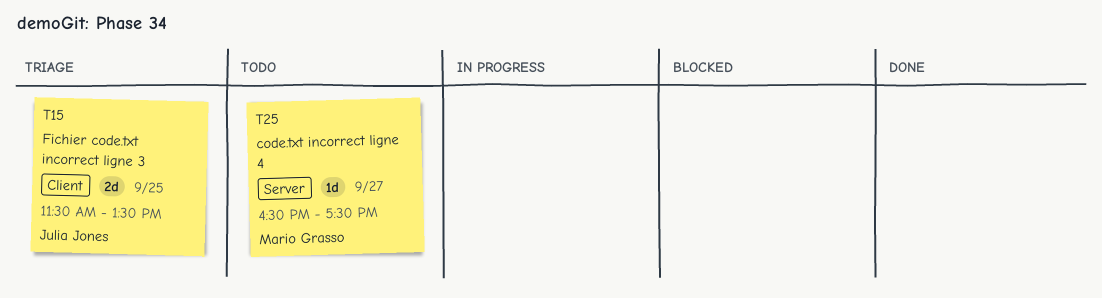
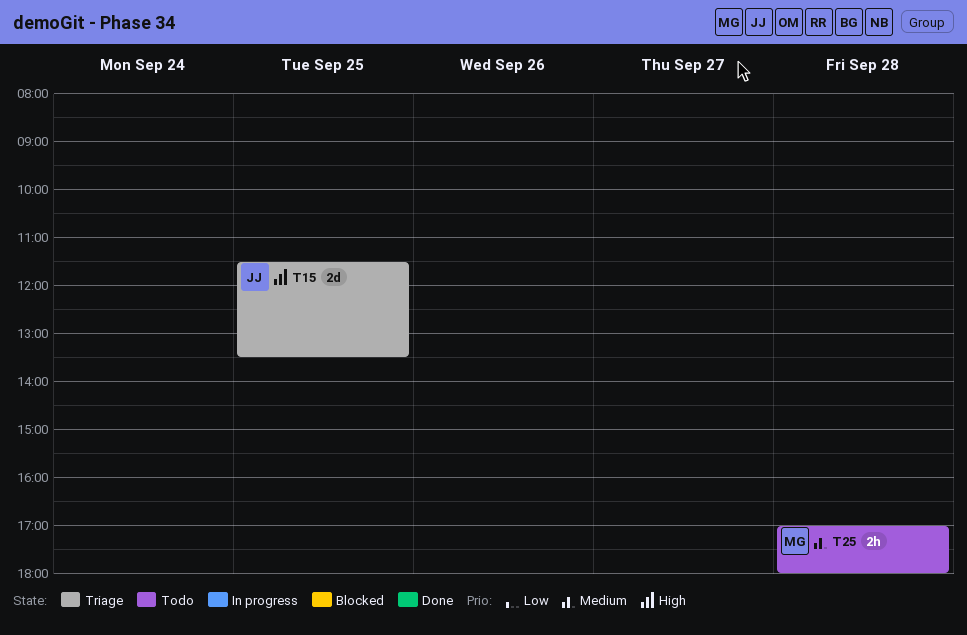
T25, estimate: 1d -> 2h
T25, day: Sep 27 -> Sep 28
T25, begins: 16:30 -> 17:00
T25, ends: 17:30 -> 18:00

